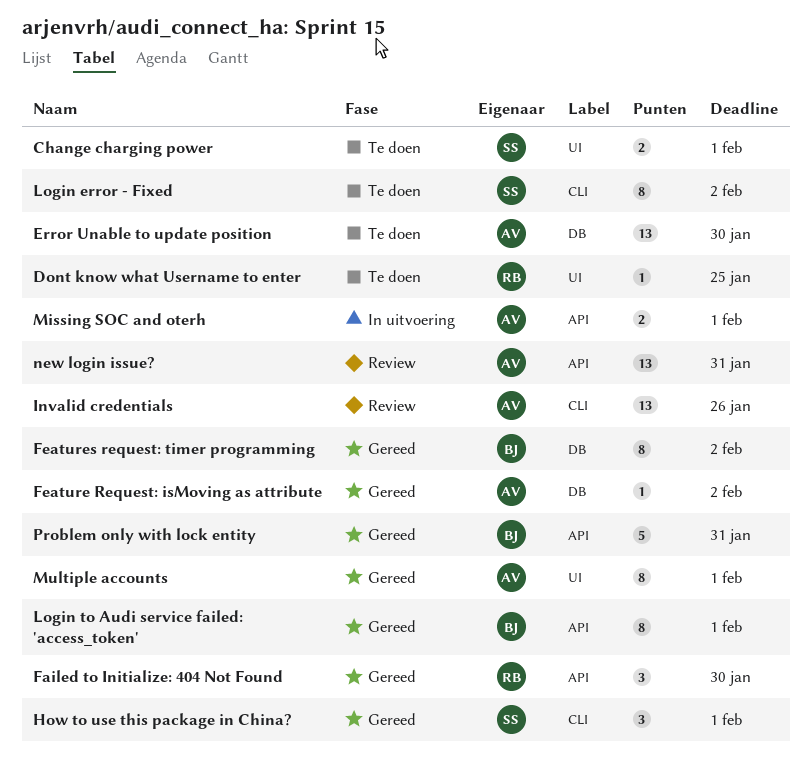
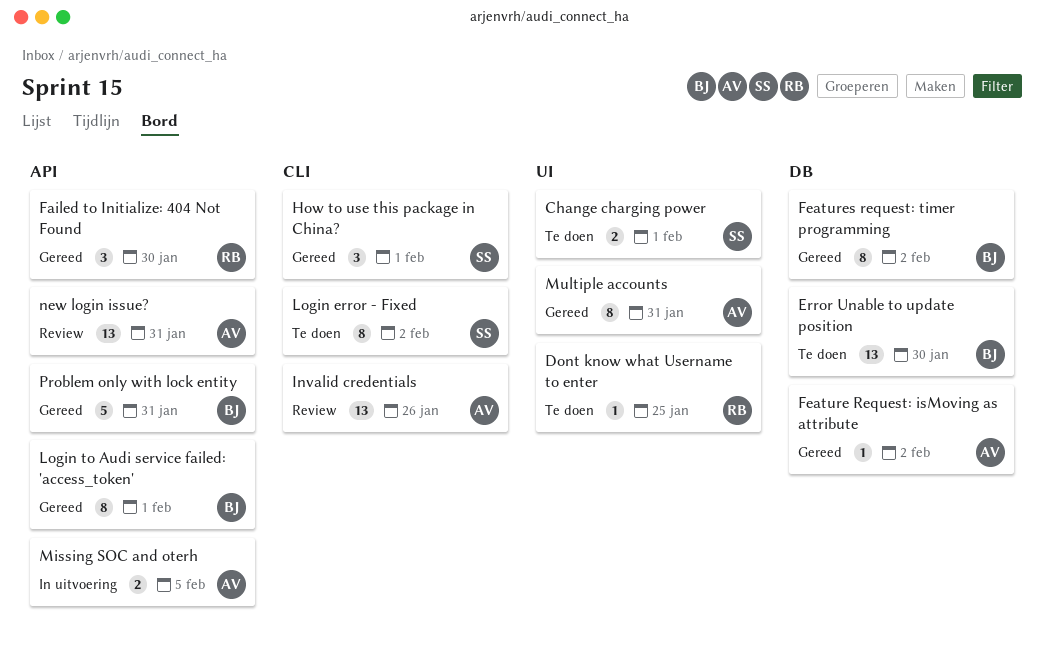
Error Unable to update position, owner: AV -> BJ
Missing SOC and oterh, due: Feb 1 -> Feb 5
Multiple accounts, due: Feb 1 -> Jan 31

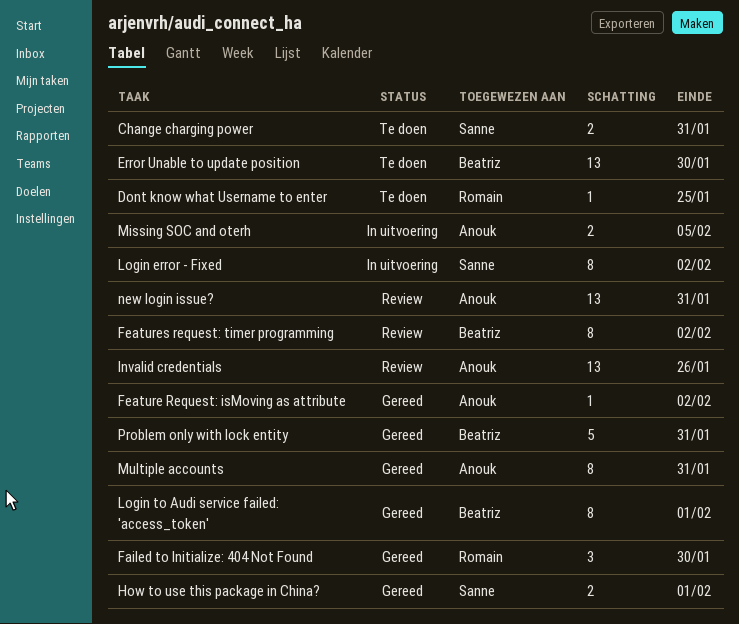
Change charging power, due: Feb 1 -> Jan 31
Features request: timer programming, status: Gereed -> Review
How to use this package in China?, estimate: 3 -> 2
Login error - Fixed, status: Te doen -> In uitvoering

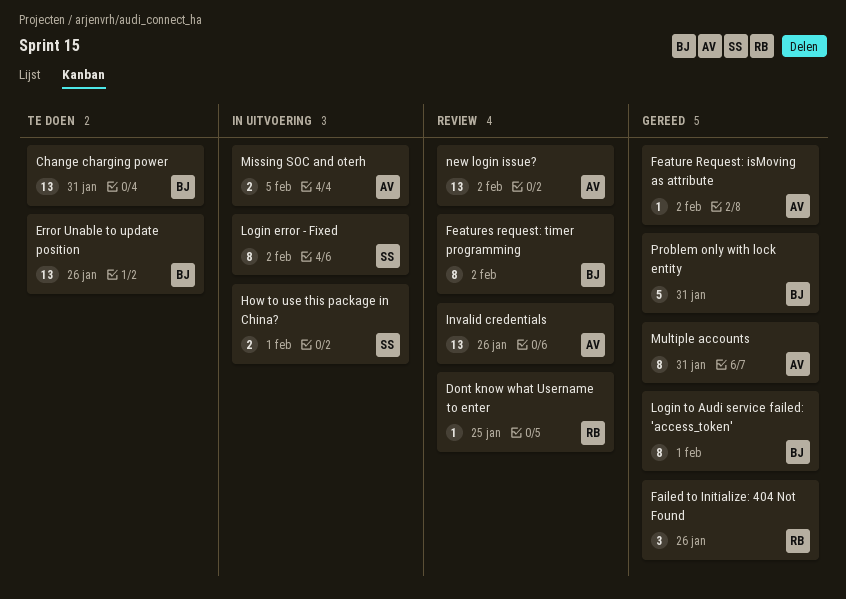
Change charging power, owner: Sanne -> Beatriz
Change charging power, estimate: 2 -> 13
Dont know what Username to enter, status: Te doen -> Review
Error Unable to update position, due: Jan 30 -> Jan 26
Failed to Initialize: 404 Not Found, due: Jan 30 -> Jan 26
How to use this package in China?, status: Gereed -> In uitvoering
new login issue?, due: Jan 31 -> Feb 2

